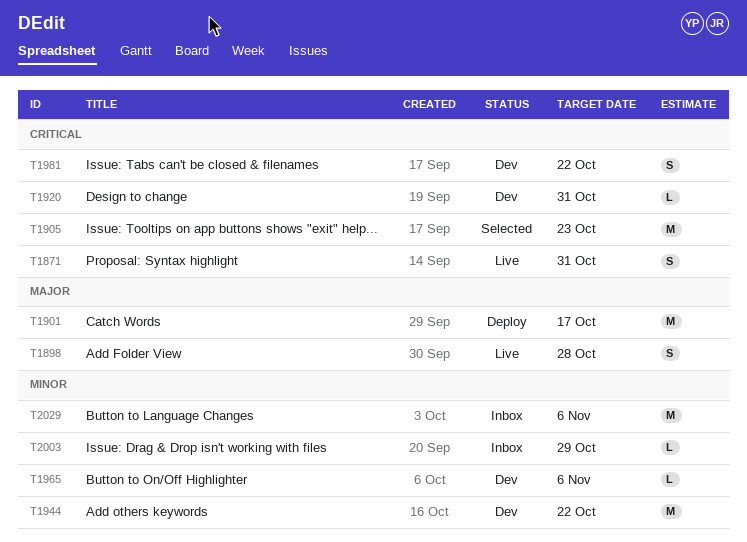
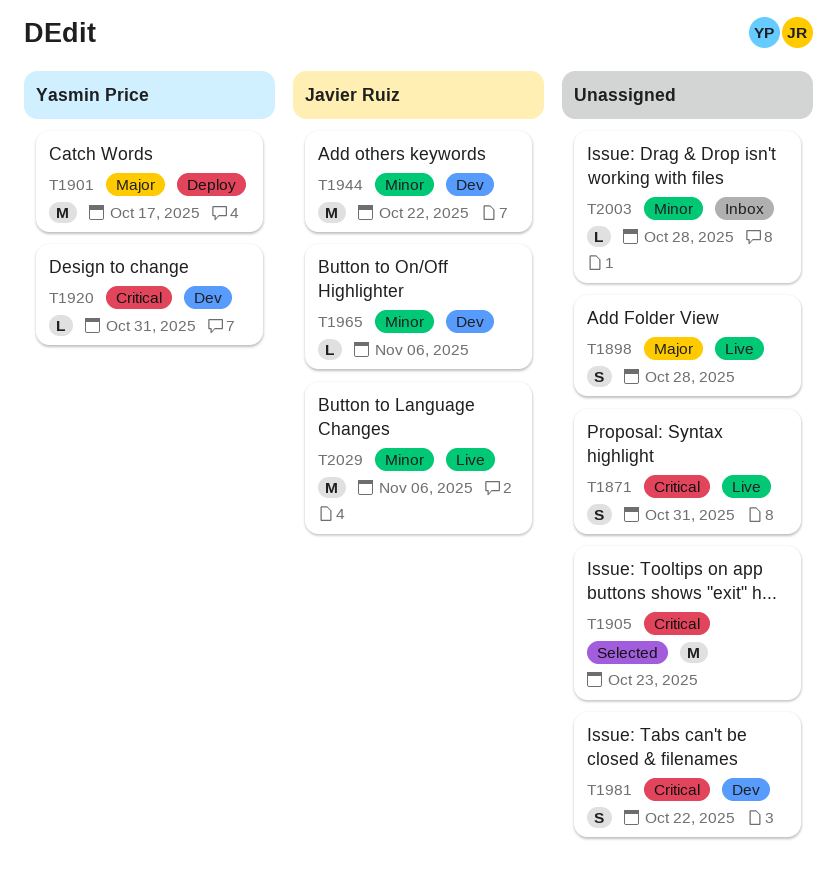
T2003, due: Oct 29 -> Oct 28
T2029, status: Inbox -> Live

